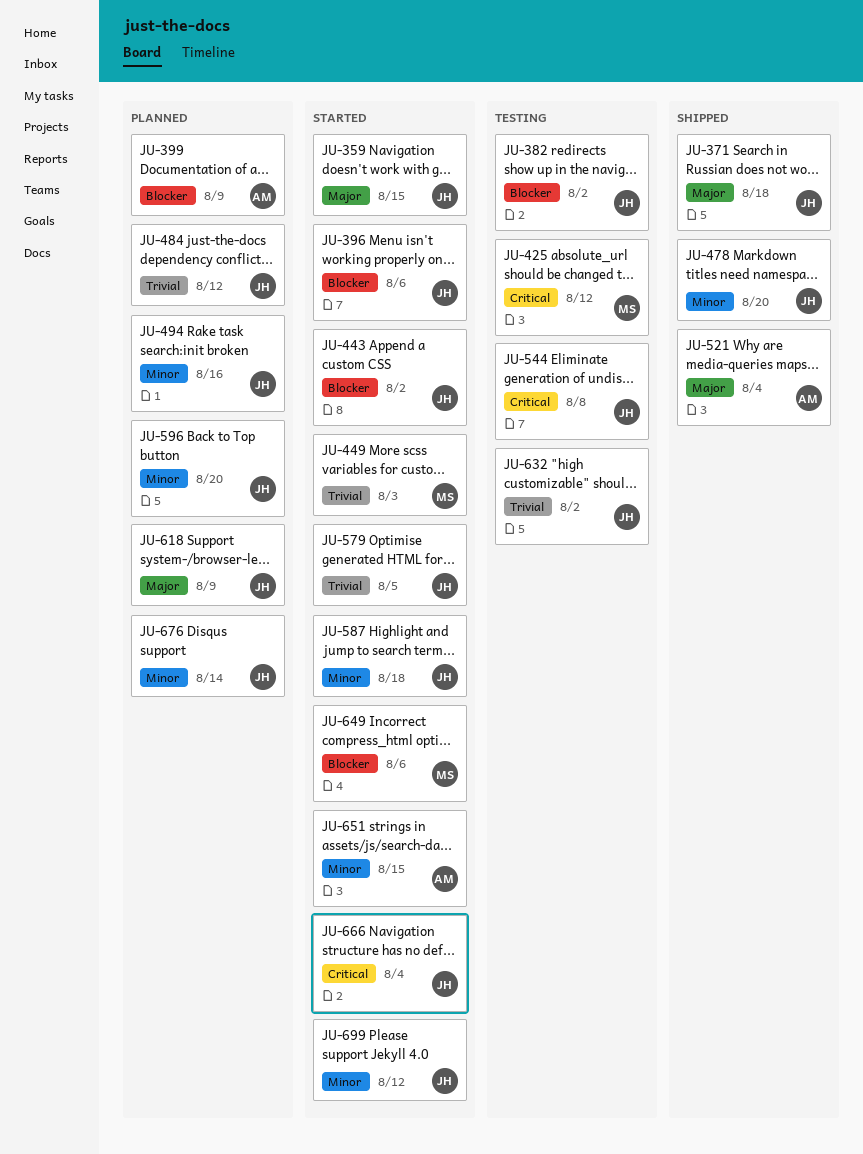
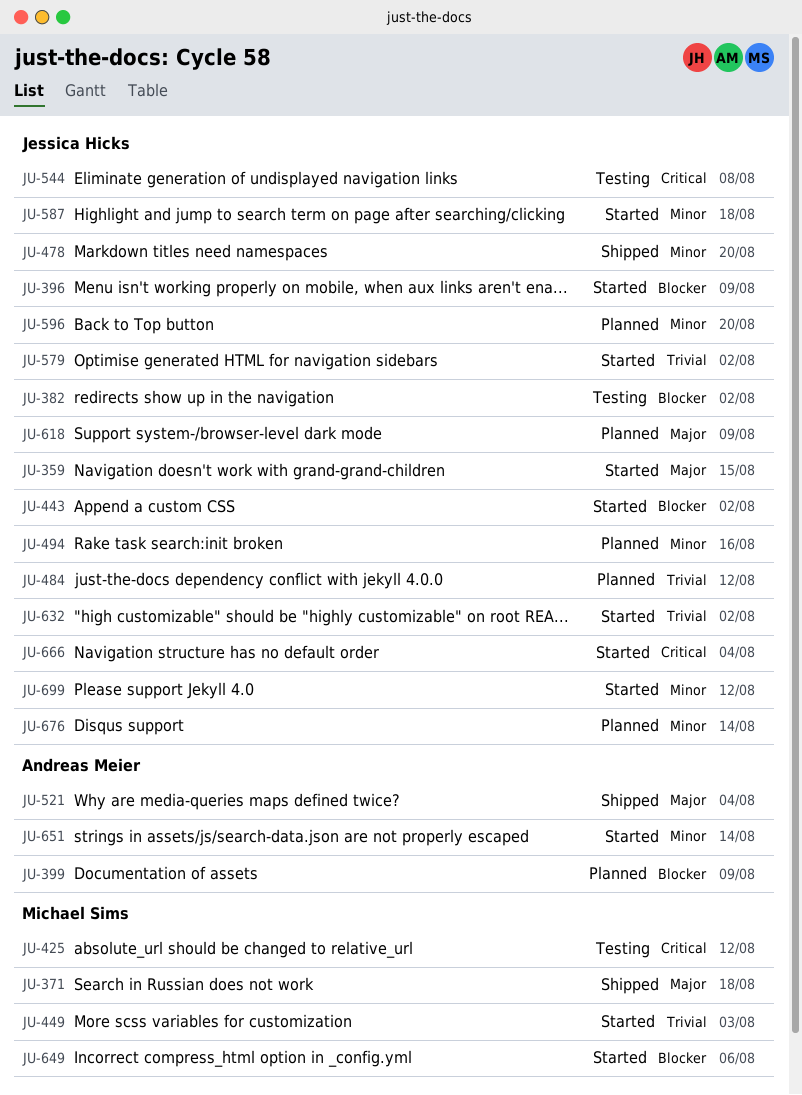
JU-371, owner: Jessica Hicks -> Michael Sims
JU-396, due: Aug 6 -> Aug 9
JU-579, due: Aug 5 -> Aug 2
JU-632, status: Testing -> Started
JU-651, due: Aug 15 -> Aug 14

